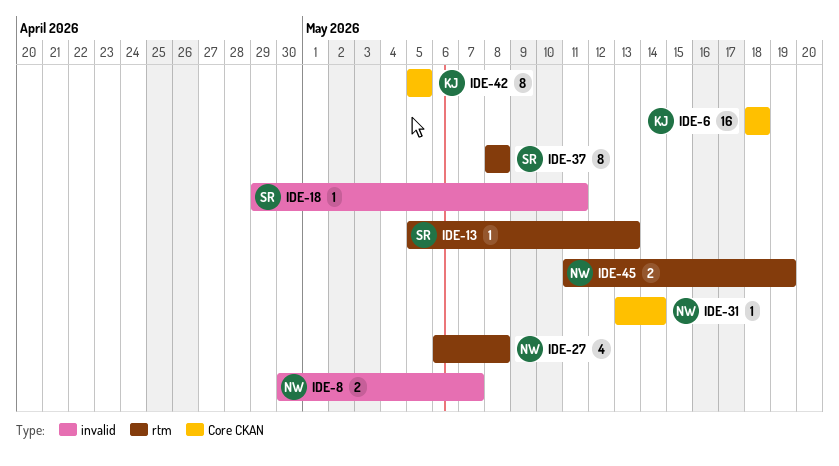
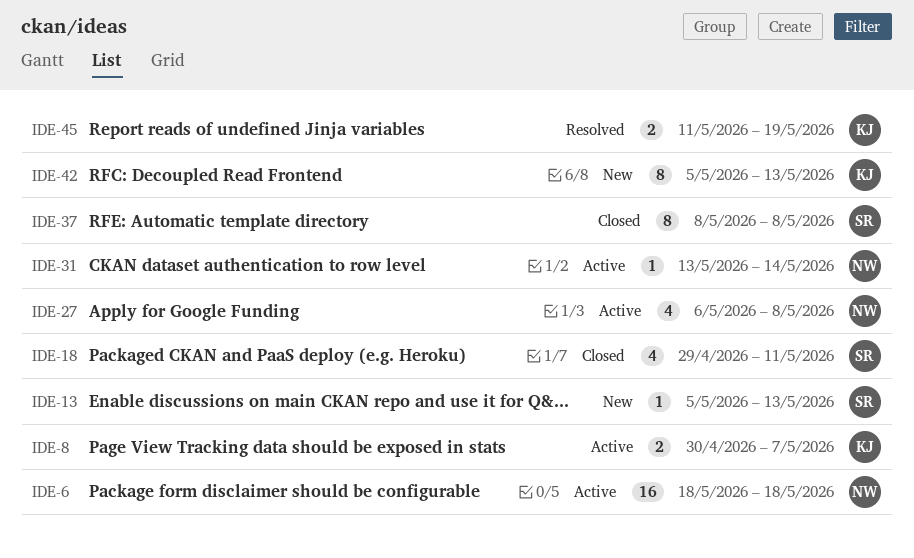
IDE-6, owner: KJ -> NW
IDE-8, owner: NW -> KJ
IDE-18, estimate: 1 -> 4
IDE-42, due: May 5 -> May 13
IDE-45, owner: NW -> KJ

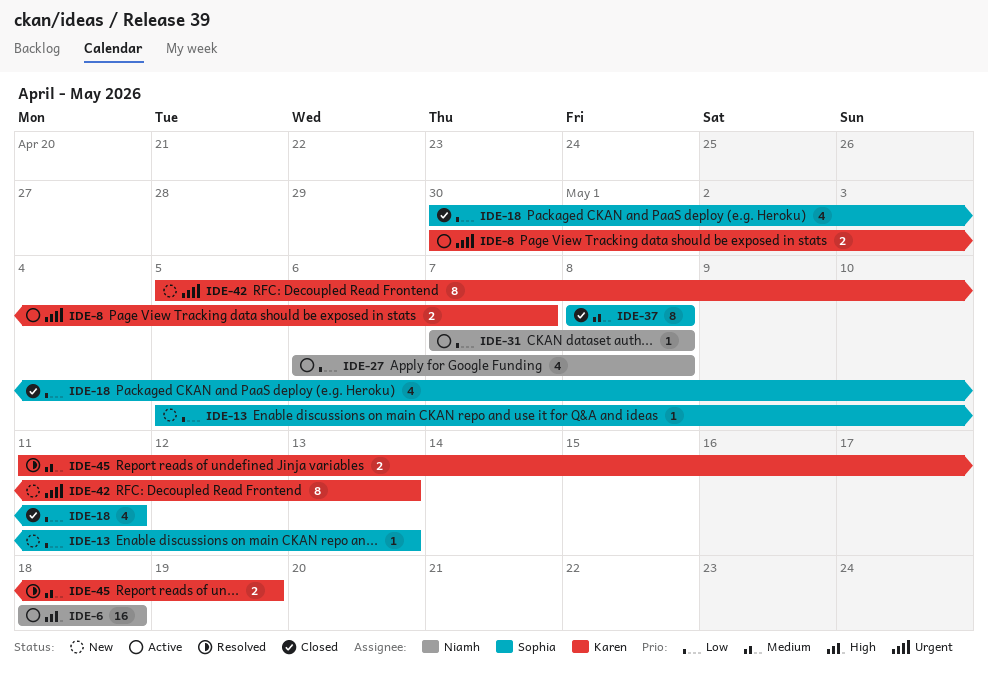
IDE-18, start: Apr 29 -> Apr 30
IDE-31, start: May 13 -> May 7
IDE-31, due: May 14 -> May 8

